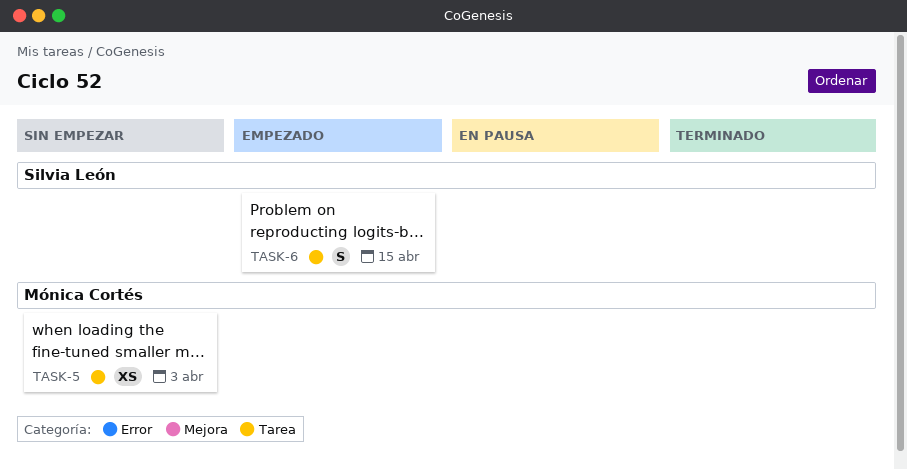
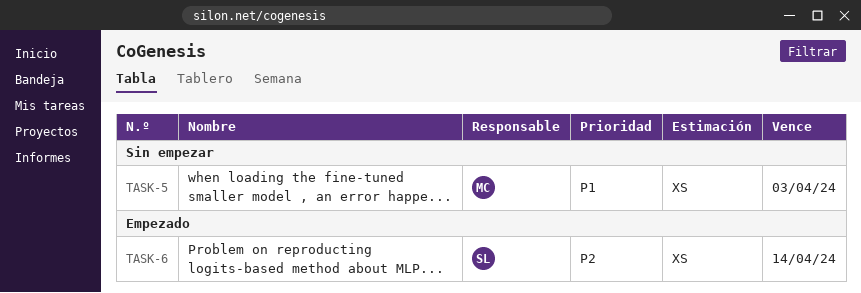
TASK-6, estimate: S -> XS
TASK-6, due: Apr 15 -> Apr 14

